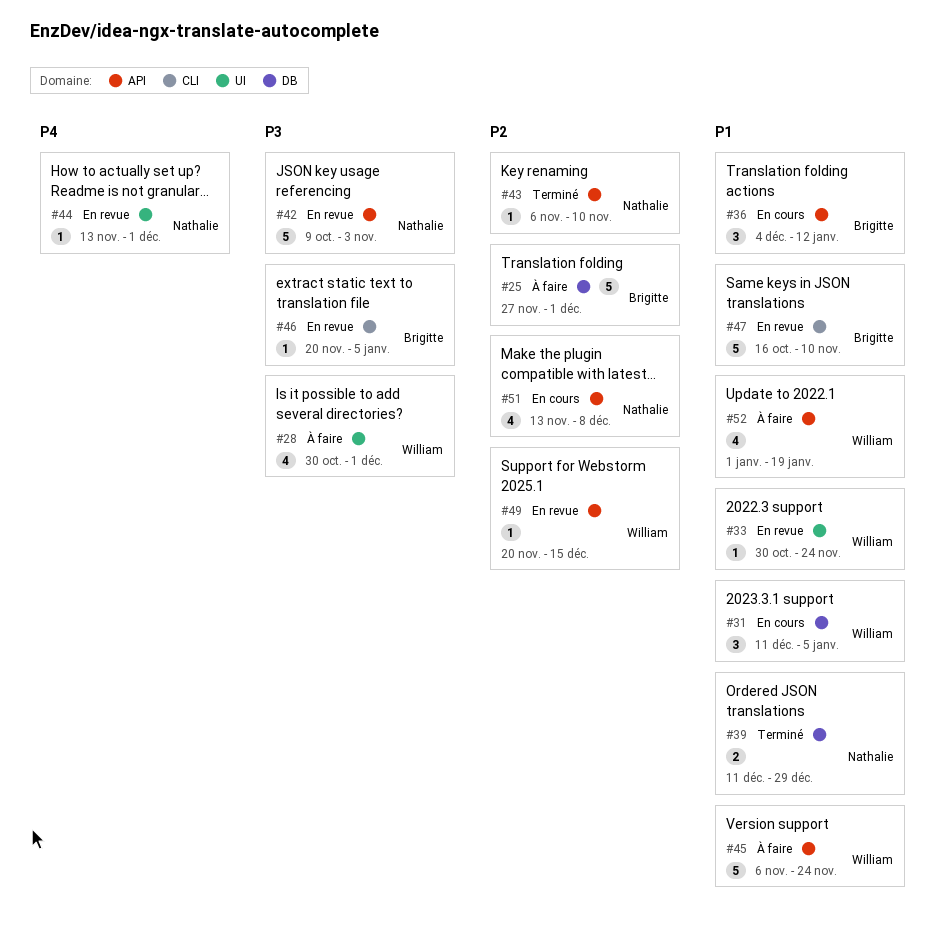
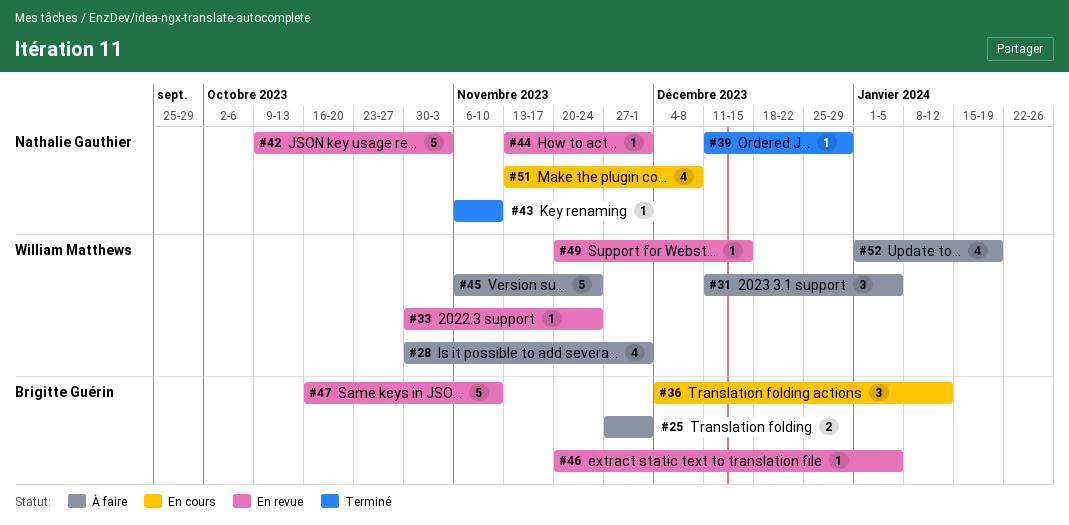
#25, estimate: 5 -> 2
#31, status: En cours -> À faire
#39, estimate: 2 -> 1

